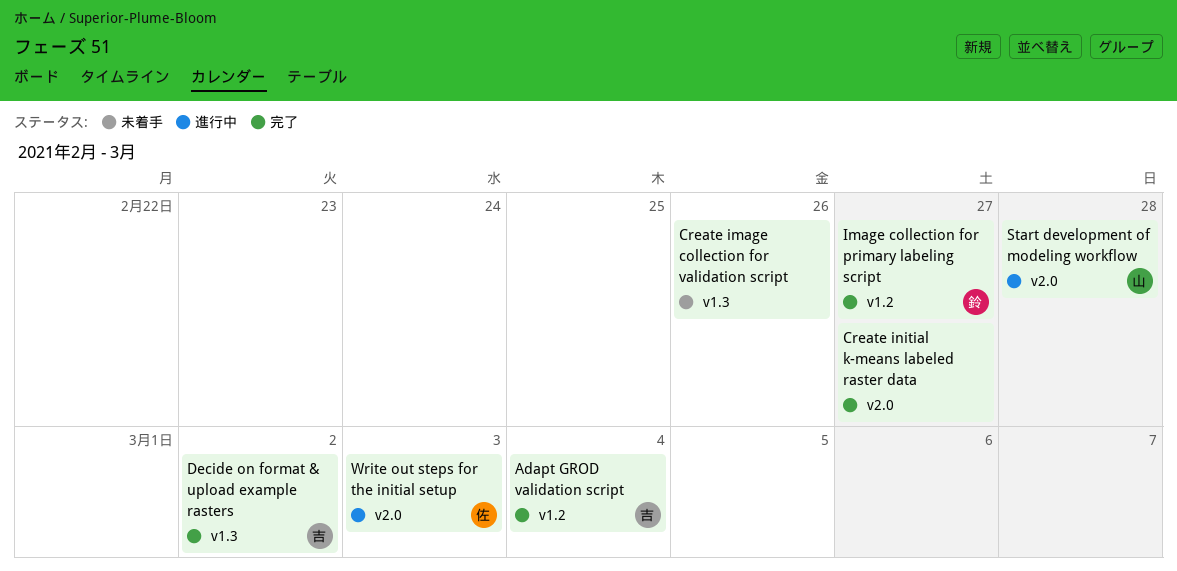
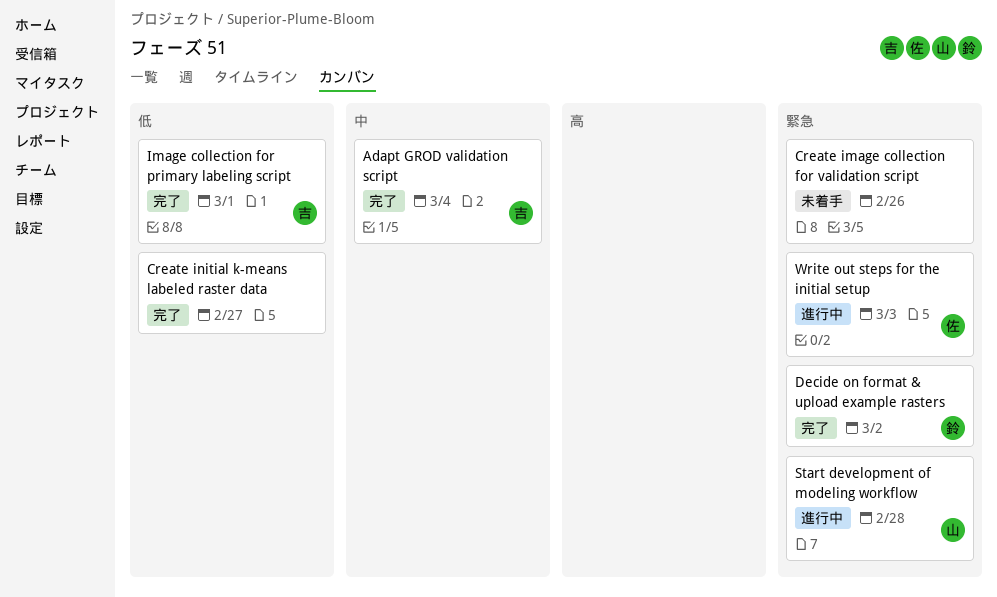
Decide on format & upload example rasters, owner: 吉 -> 鈴
Image collection for primary labeling script, owner: 鈴 -> 吉
Image collection for primary labeling script, due: Feb 27 -> Mar 1

